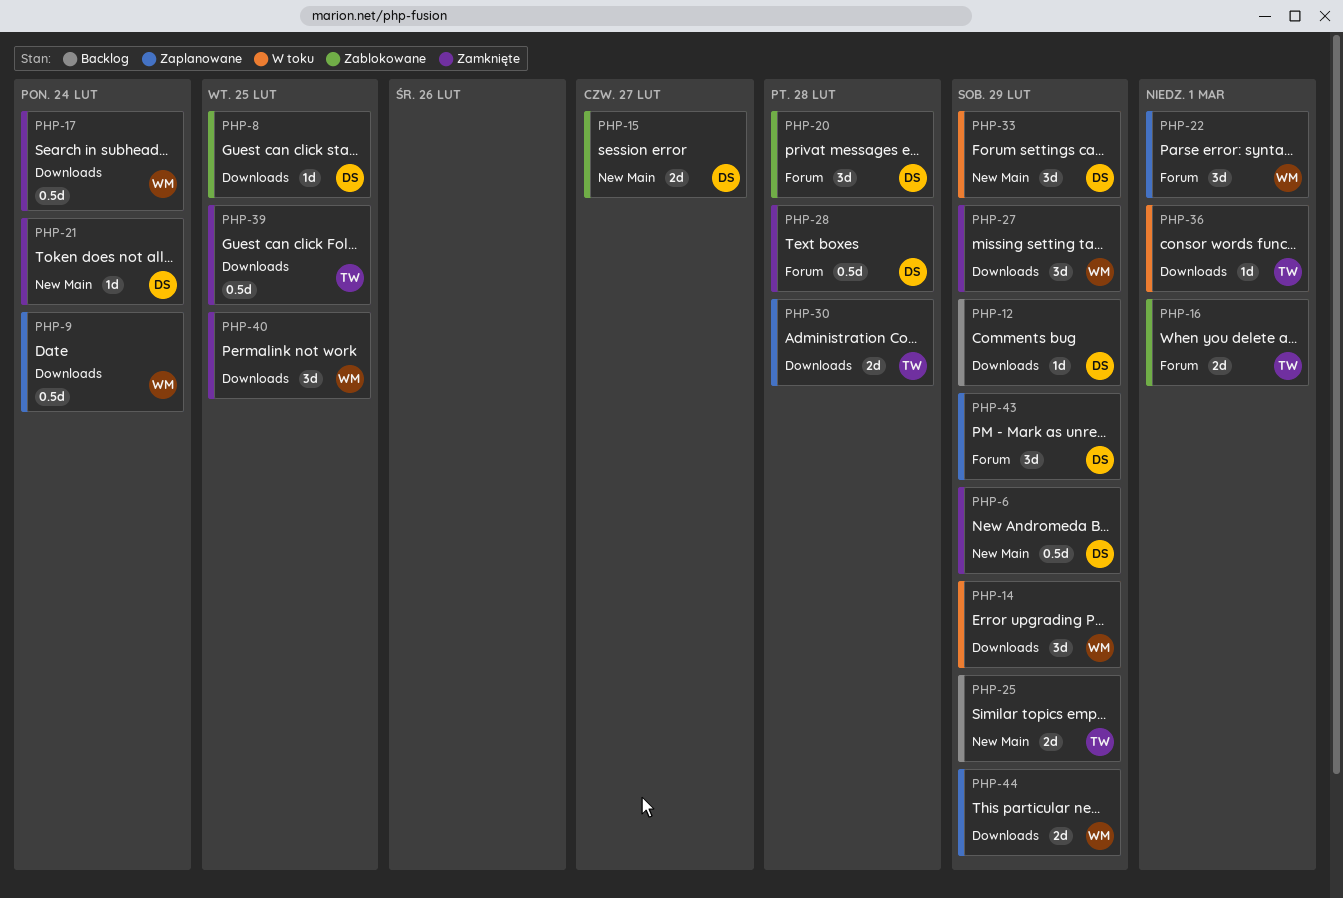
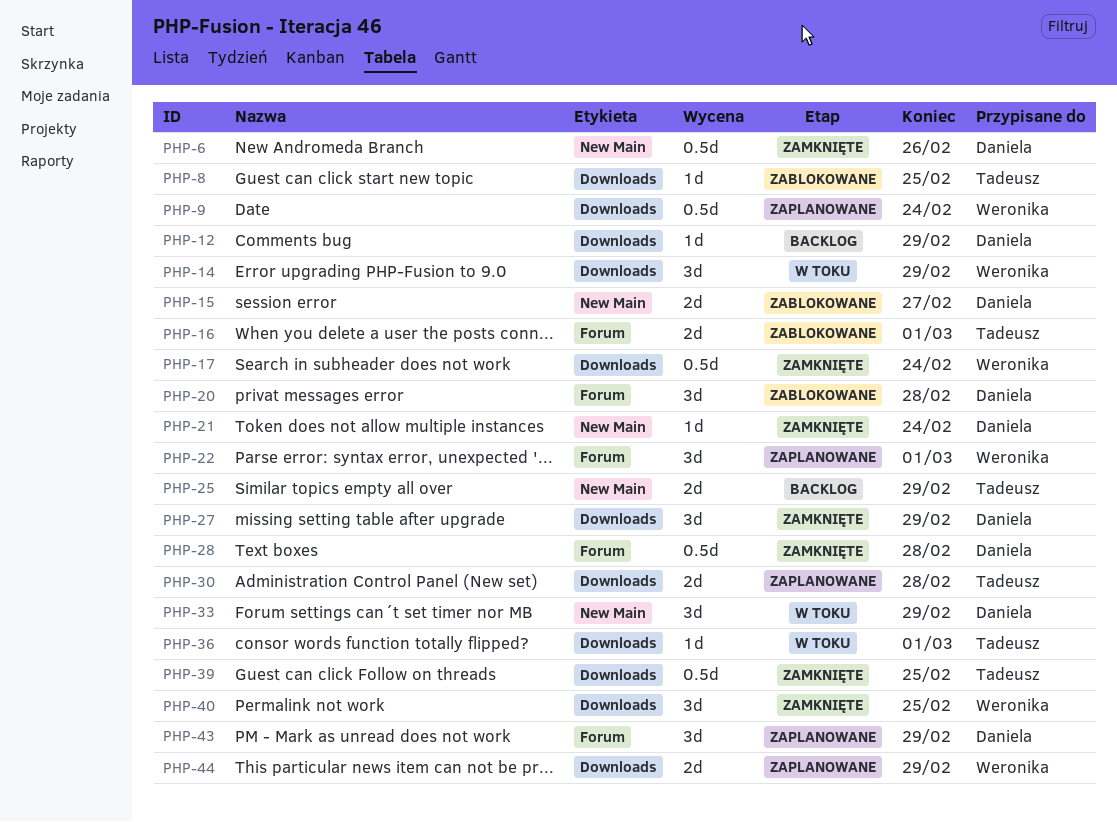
PHP-6, due: Feb 29 -> Feb 26
PHP-8, owner: Daniela -> Tadeusz
PHP-27, owner: Weronika -> Daniela

